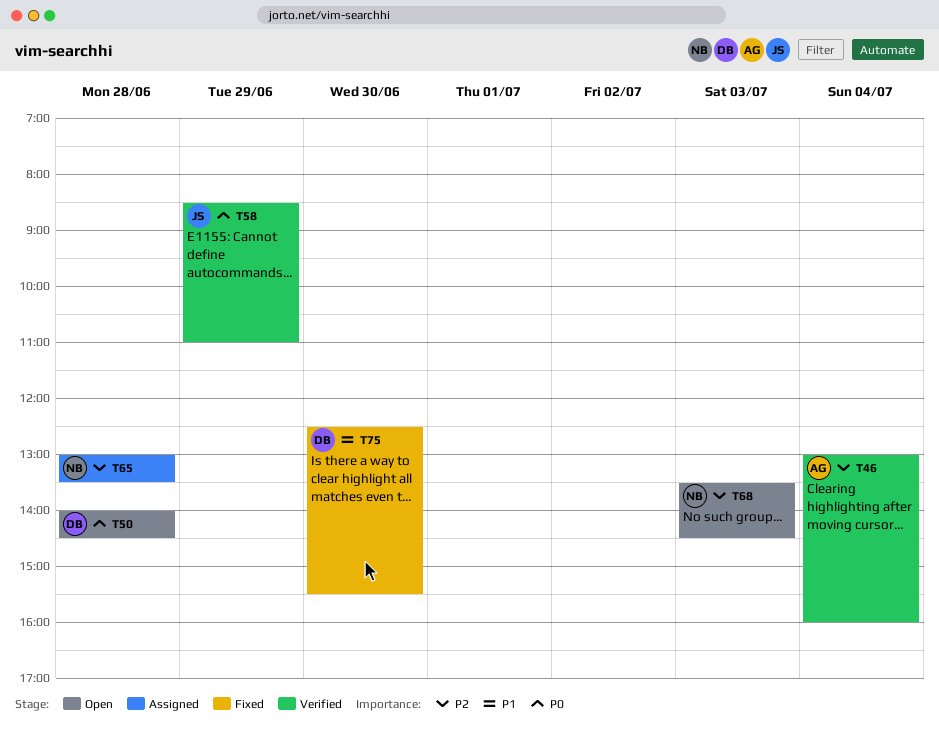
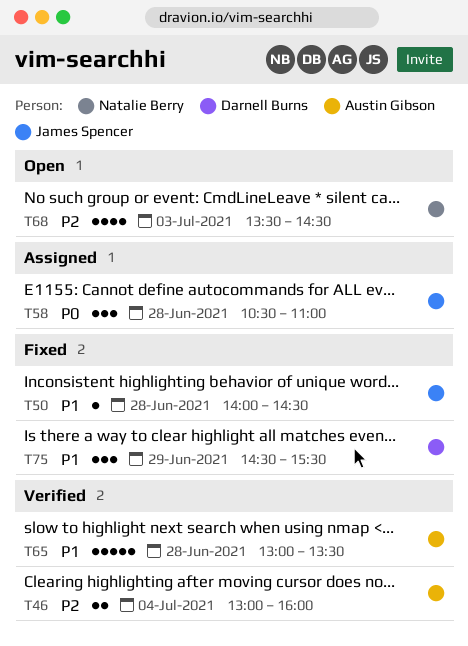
T50, status: Open -> Fixed
T50, owner: Darnell Burns -> James Spencer
T50, priority: P0 -> P1
T58, status: Verified -> Assigned
T58, day: Jun 29 -> Jun 28
T58, begins: 08:30 -> 10:30
T65, status: Assigned -> Verified
T65, owner: Natalie Berry -> Austin Gibson
T65, priority: P2 -> P1
T75, day: Jun 30 -> Jun 29
T75, begins: 12:30 -> 14:30

